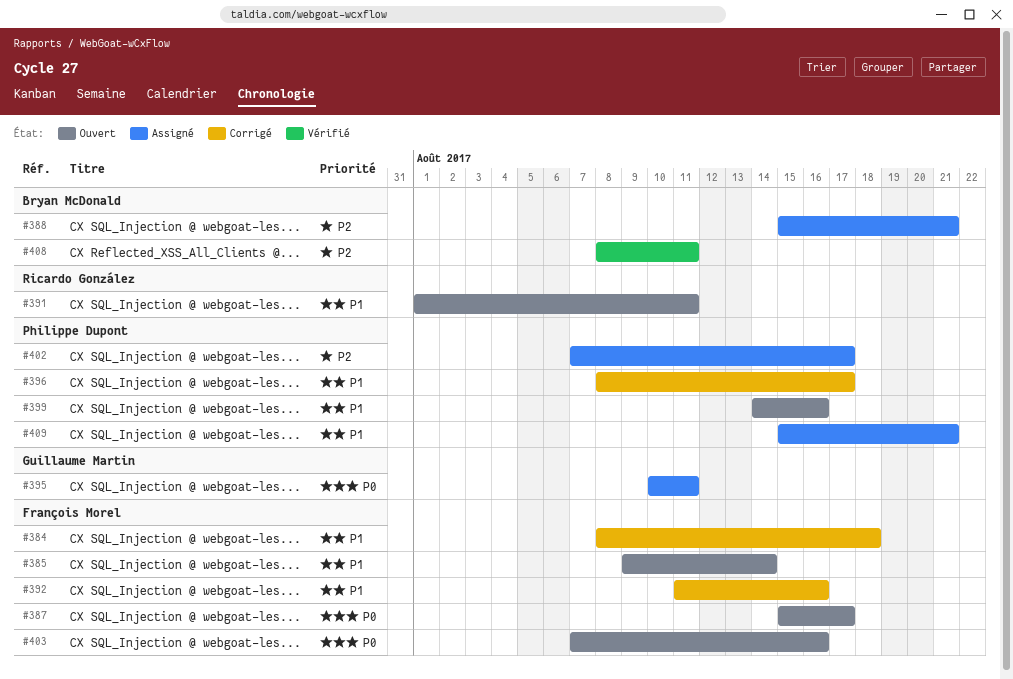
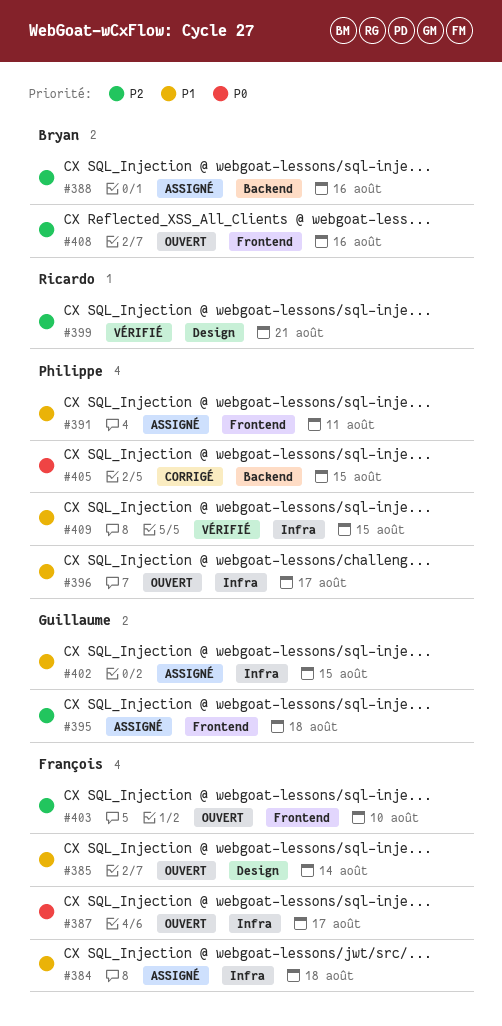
#384, status: Corrigé -> Assigné
#388, due: Aug 21 -> Aug 16
#391, status: Ouvert -> Assigné
#391, owner: Ricardo González -> Philippe Dupont
#392: present -> none
#395, priority: P0 -> P2
#395, due: Aug 11 -> Aug 18
#396, status: Corrigé -> Ouvert
#399, status: Ouvert -> Vérifié
#399, owner: Philippe Dupont -> Ricardo González
#399, priority: P1 -> P2
#399, due: Aug 16 -> Aug 21
#402, owner: Philippe Dupont -> Guillaume Martin
#402, priority: P2 -> P1
#402, due: Aug 17 -> Aug 15
#403, priority: P0 -> P2
#403, due: Aug 16 -> Aug 10
#405: none -> present
#408, status: Vérifié -> Ouvert
#408, due: Aug 11 -> Aug 16
#409, status: Assigné -> Vérifié
#409, due: Aug 21 -> Aug 15

